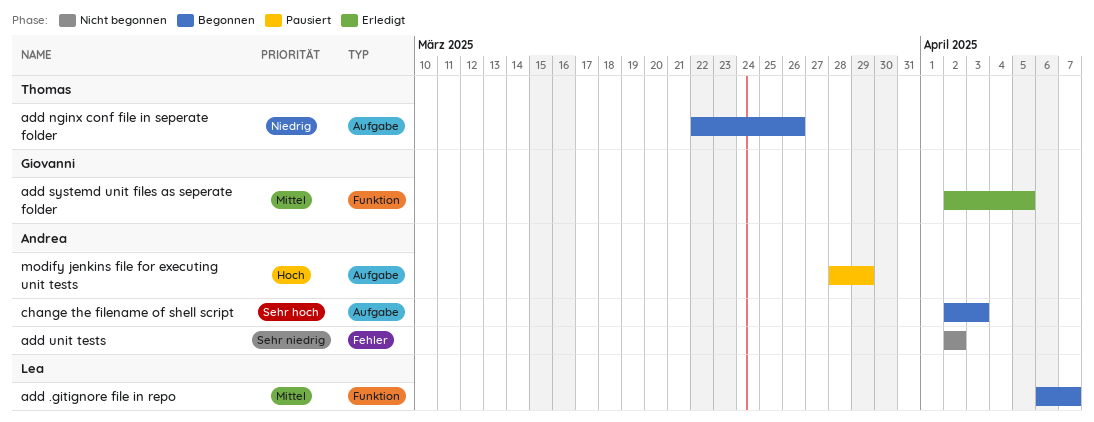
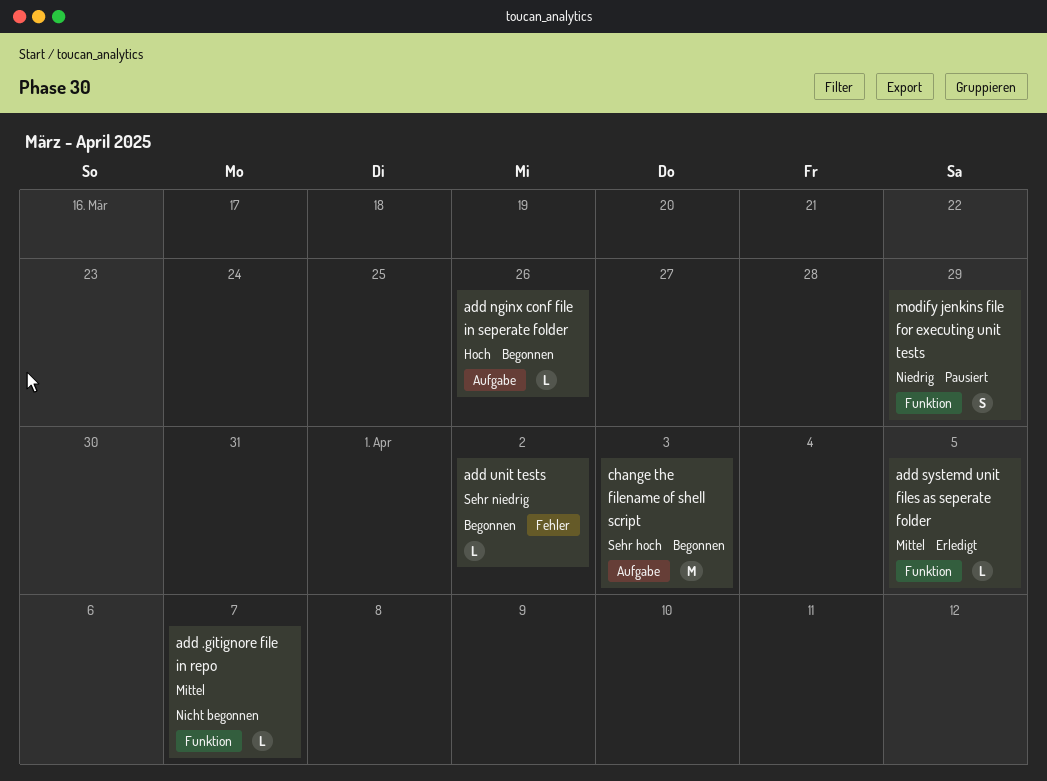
add .gitignore file in repo, status: Begonnen -> Nicht begonnen
add nginx conf file in seperate folder, priority: Niedrig -> Hoch
add unit tests, status: Nicht begonnen -> Begonnen
modify jenkins file for executing unit tests, priority: Hoch -> Niedrig
modify jenkins file for executing unit tests, label: Aufgabe -> Funktion

